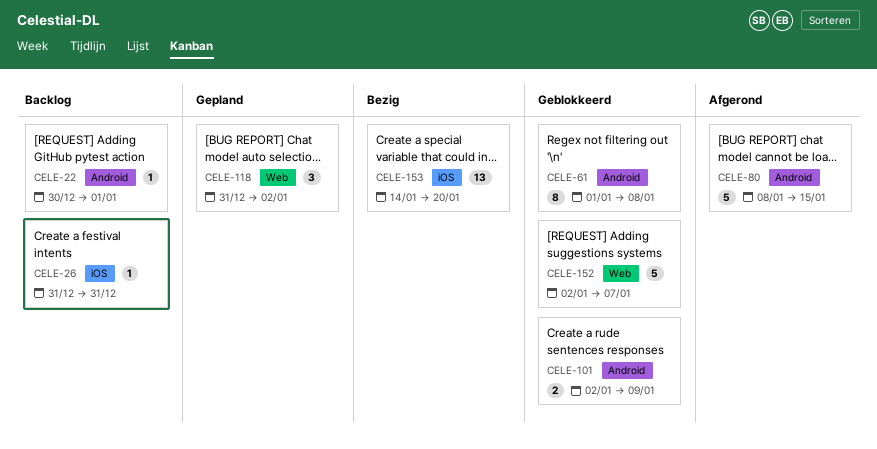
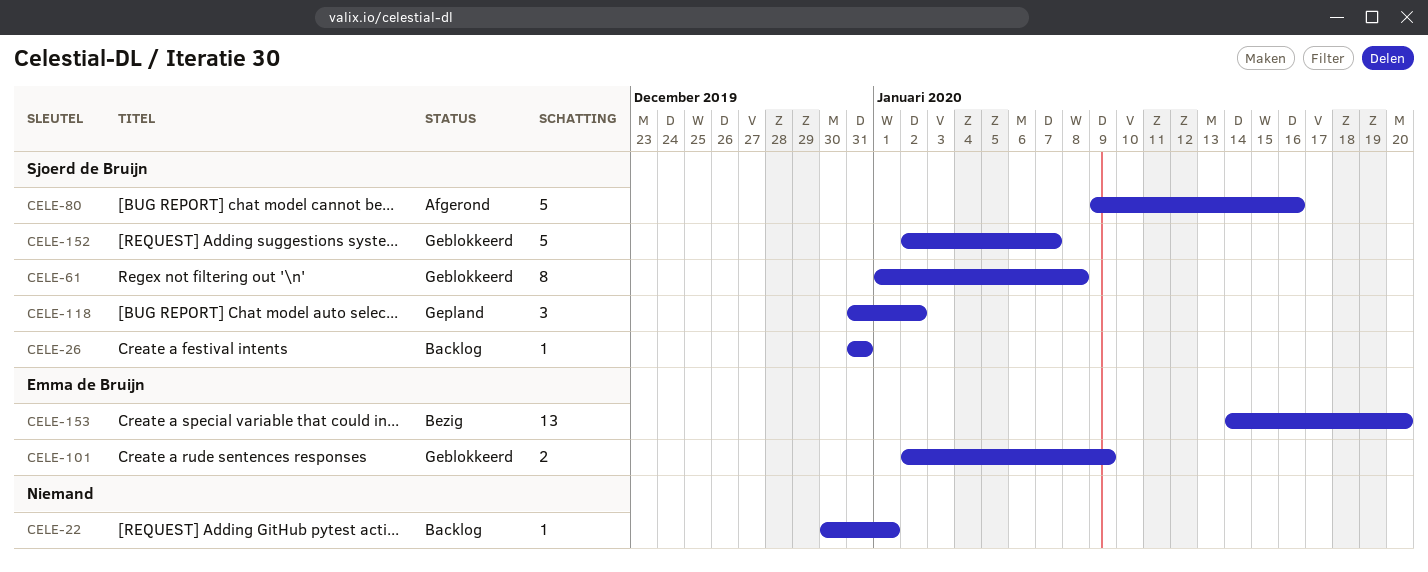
CELE-80, start: Jan 8 -> Jan 9
CELE-80, due: Jan 15 -> Jan 16

